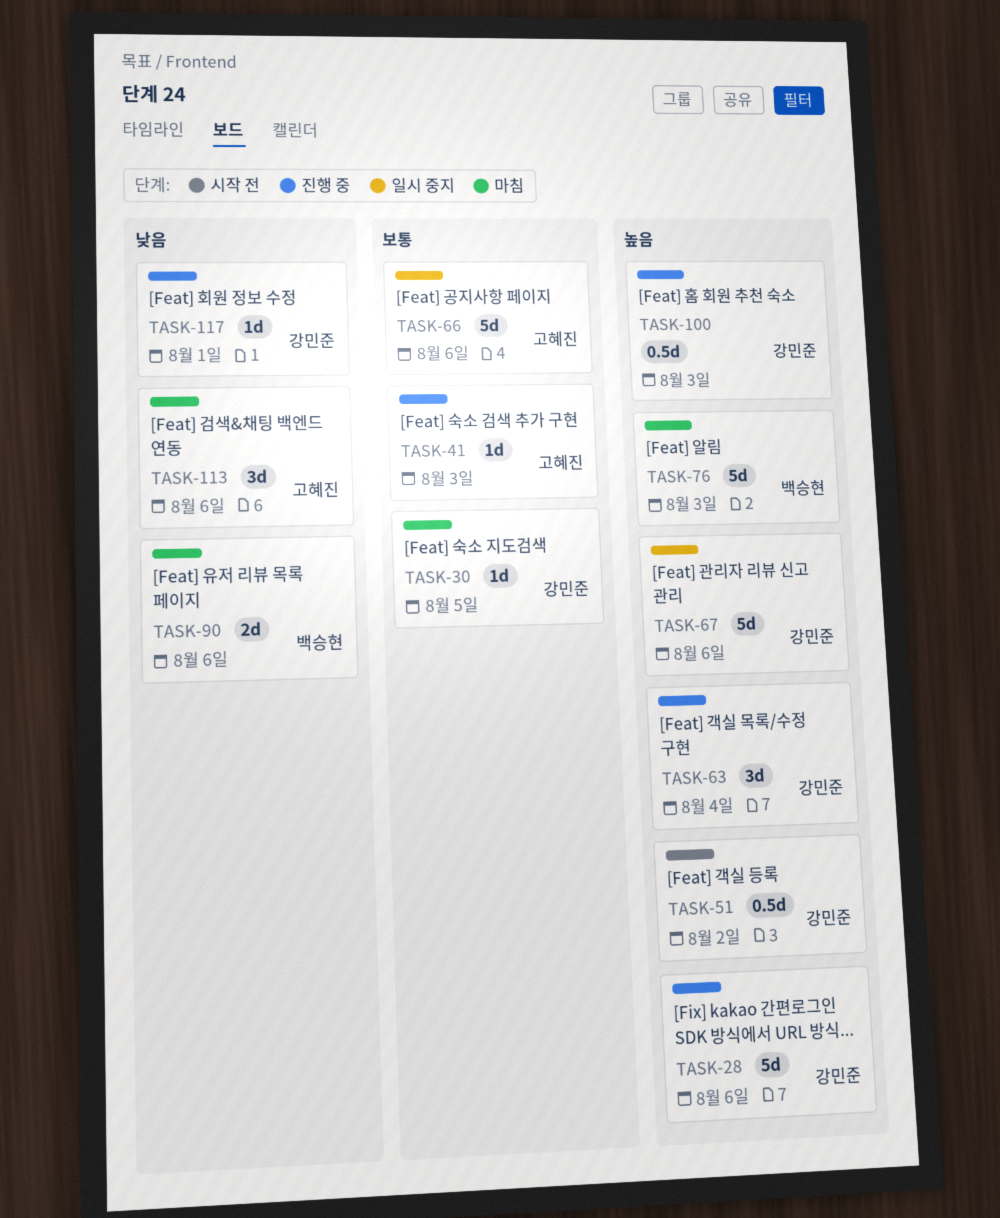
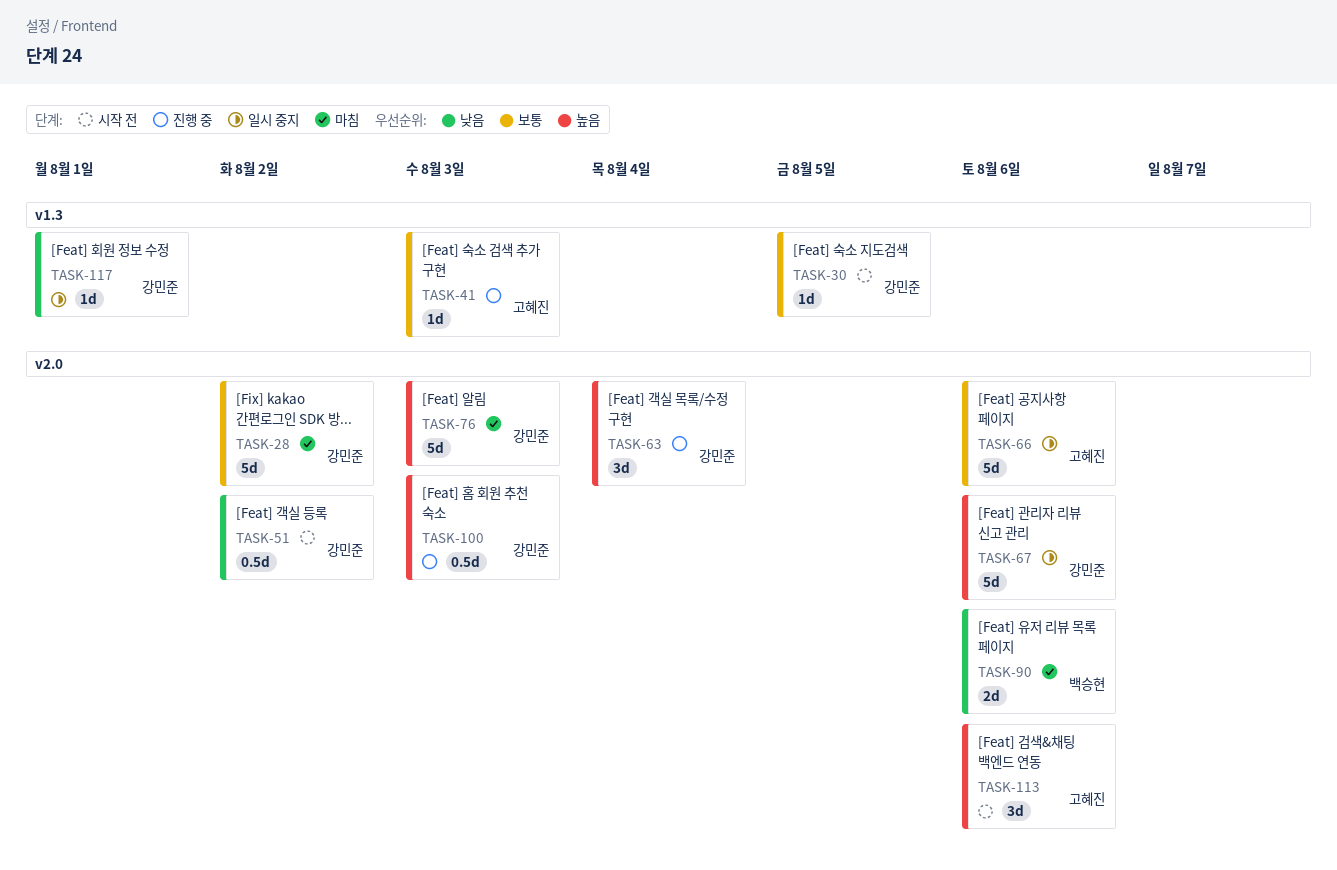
TASK-28, status: 진행 중 -> 마침
TASK-28, priority: 높음 -> 보통
TASK-28, due: Aug 6 -> Aug 2
TASK-30, status: 마침 -> 시작 전
TASK-51, priority: 높음 -> 낮음
TASK-76, owner: 백승현 -> 강민준
TASK-113, status: 마침 -> 시작 전
TASK-113, priority: 낮음 -> 높음
TASK-117, status: 진행 중 -> 일시 중지

